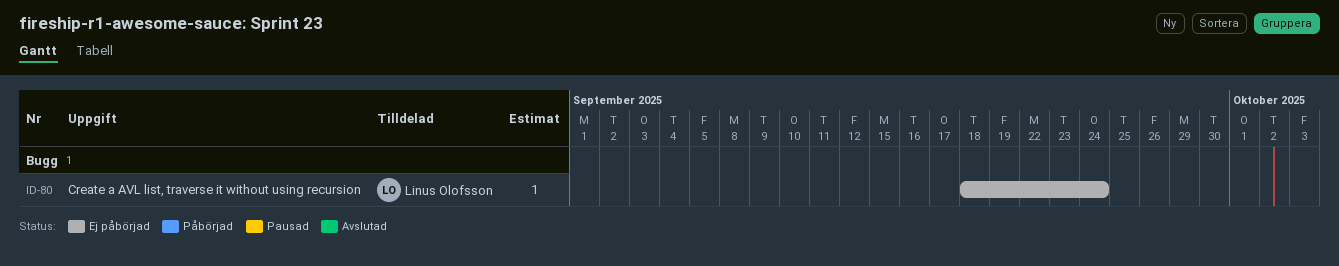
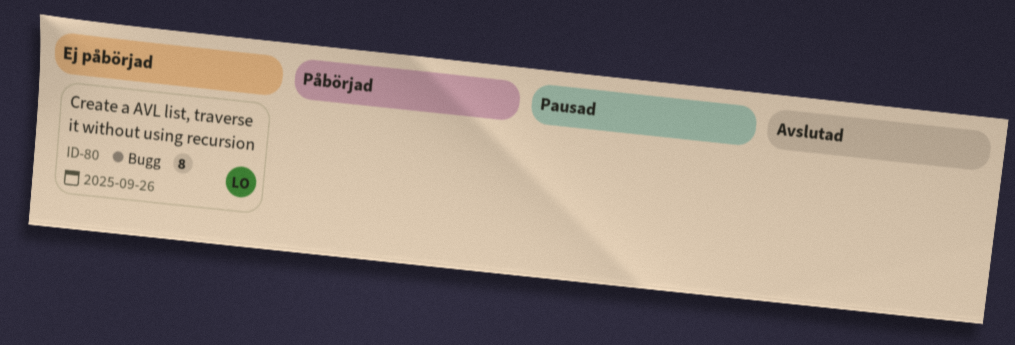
ID-80, estimate: 1 -> 8
ID-80, due: Sep 24 -> Sep 26

